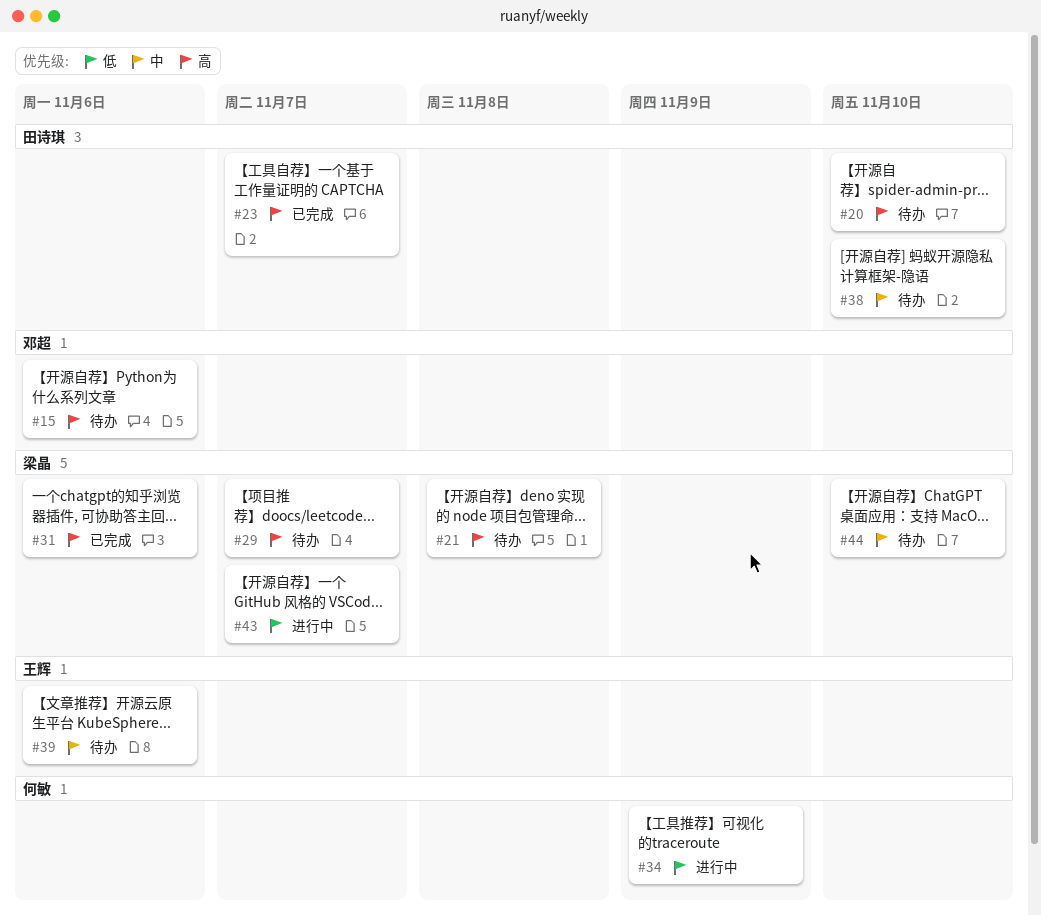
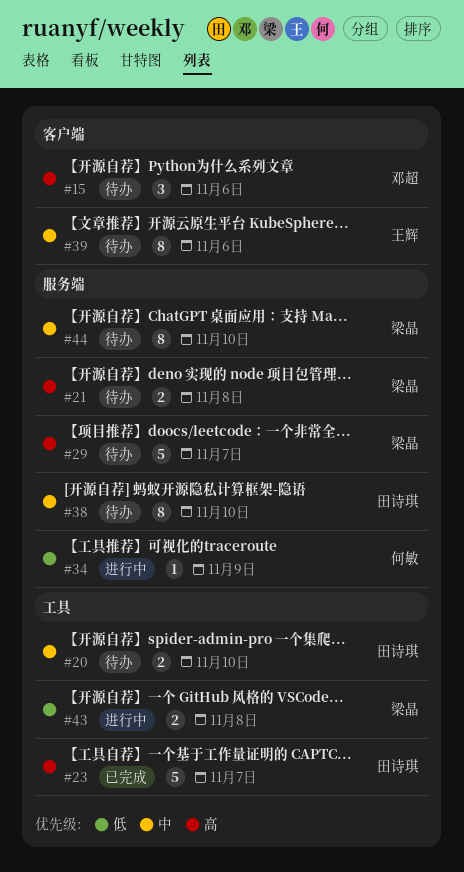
#20, priority: 高 -> 中
#31: present -> none
#43, due: Nov 7 -> Nov 8

